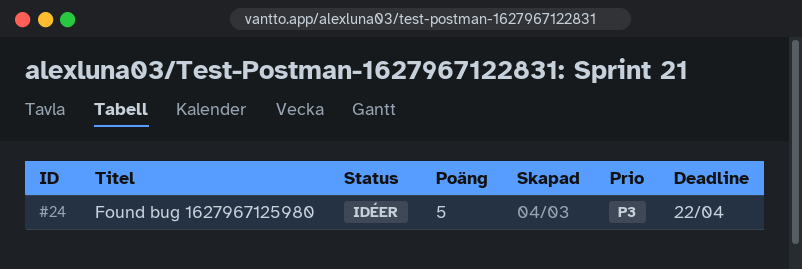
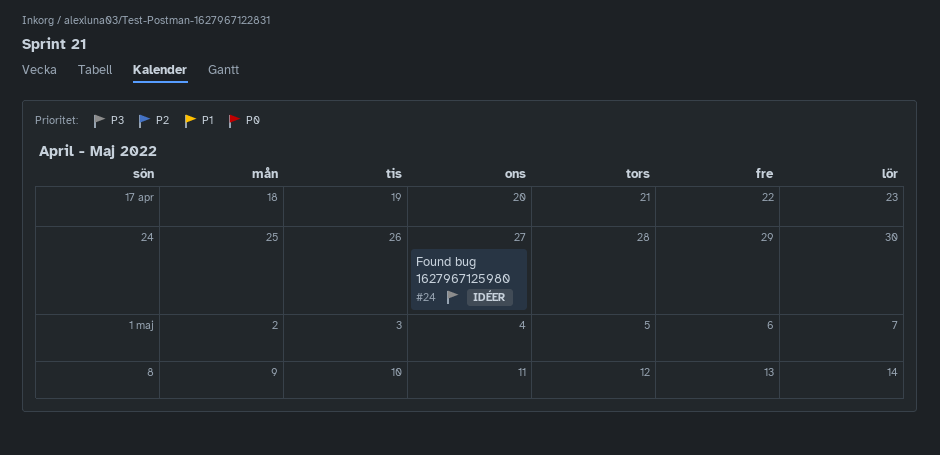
#24, due: Apr 22 -> Apr 27

